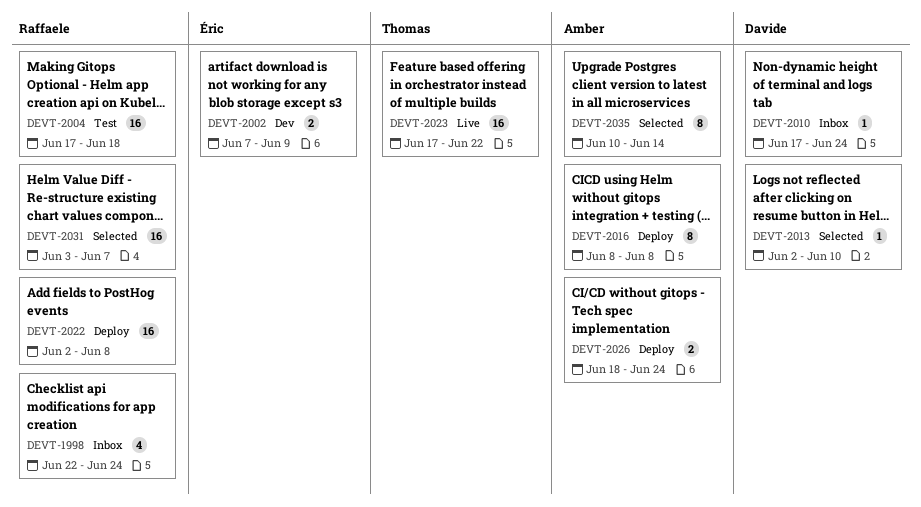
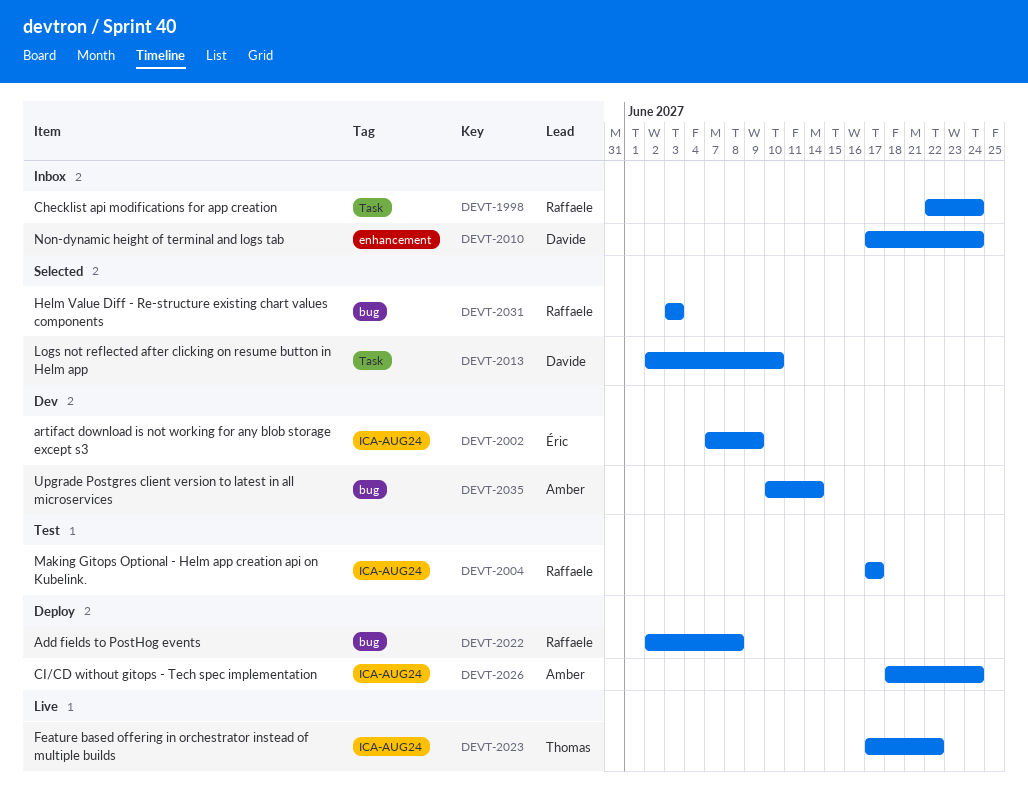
DEVT-2004, due: Jun 18 -> Jun 17
DEVT-2016: present -> none
DEVT-2031, due: Jun 7 -> Jun 3
DEVT-2035, status: Selected -> Dev

